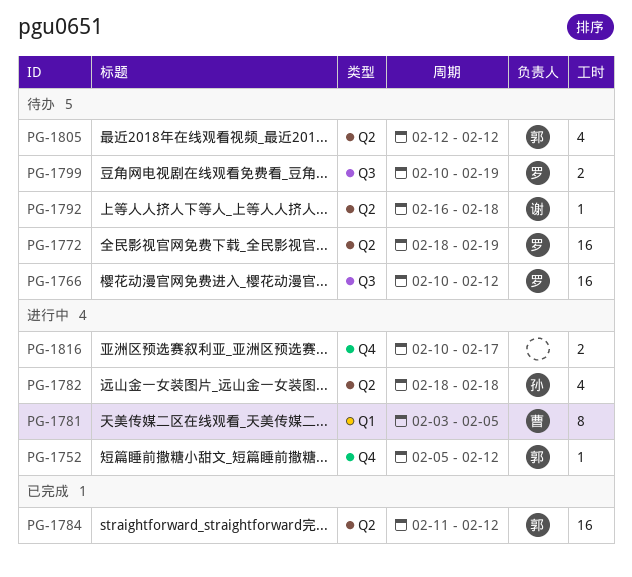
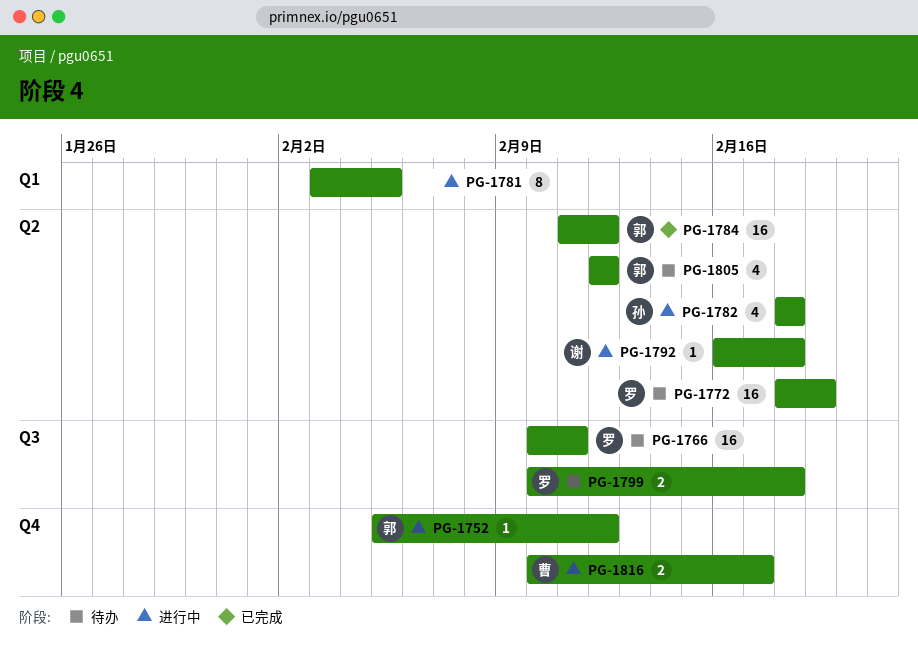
PG-1766, due: Feb 12 -> Feb 11
PG-1781, owner: 曹 -> none
PG-1792, status: 待办 -> 进行中
PG-1799, due: Feb 19 -> Feb 18
PG-1816, owner: none -> 曹

